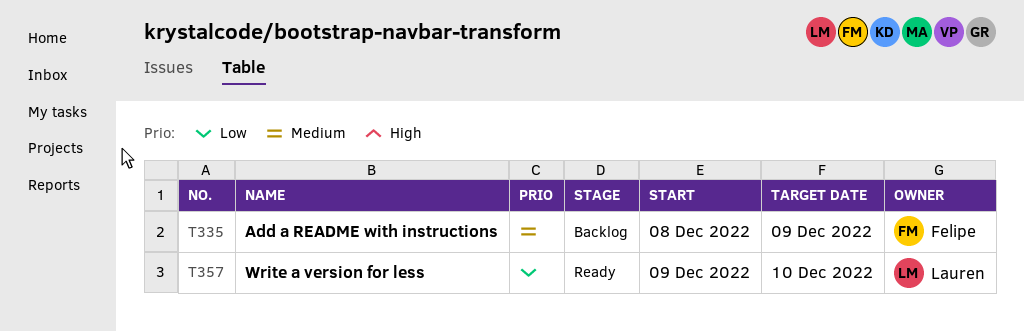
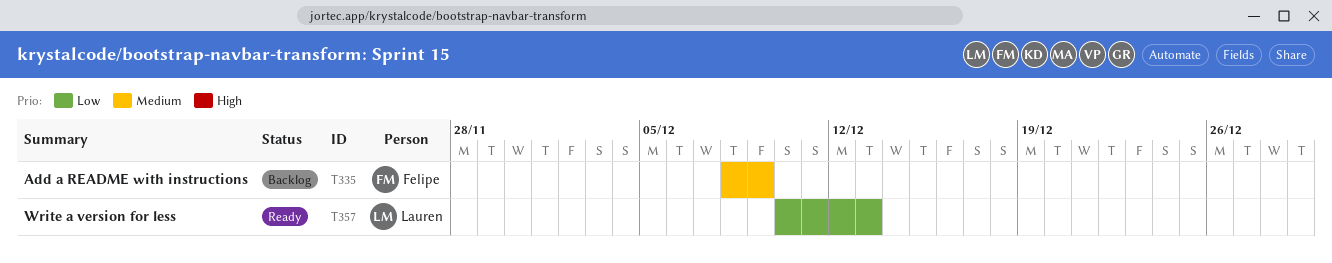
T357, start: Dec 9 -> Dec 10
T357, due: Dec 10 -> Dec 13

